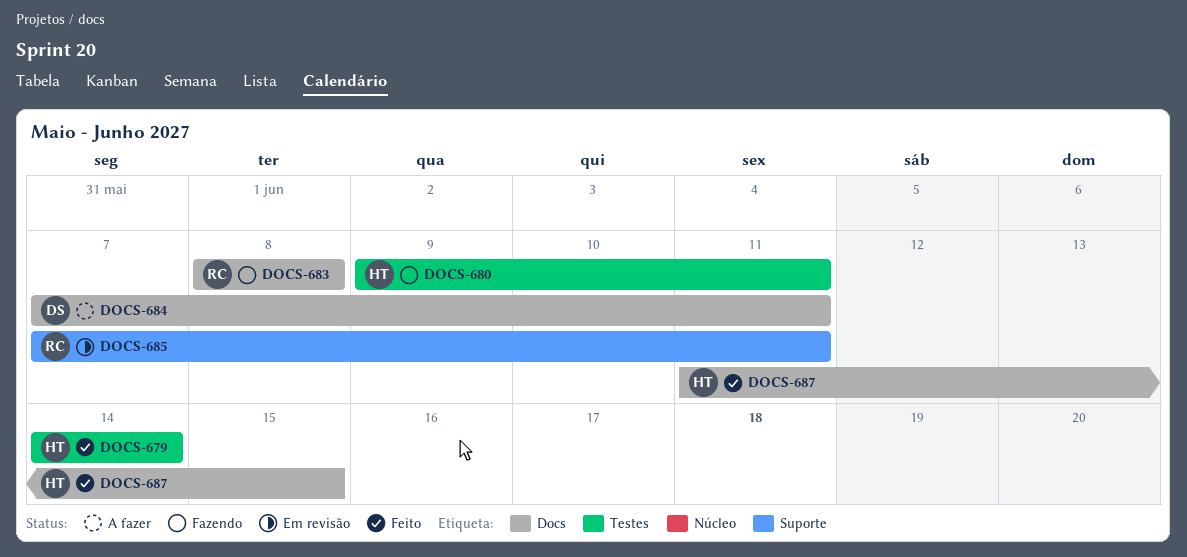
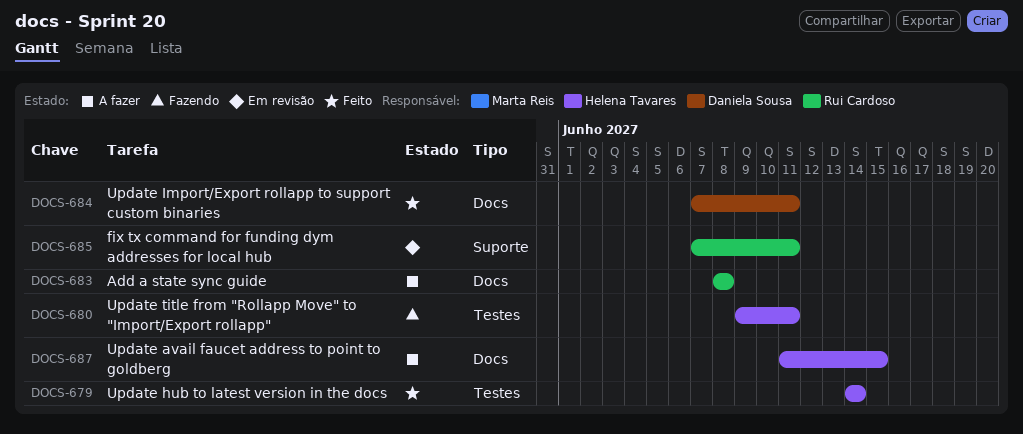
DOCS-683, status: Fazendo -> A fazer
DOCS-684, status: A fazer -> Feito
DOCS-687, status: Feito -> A fazer

